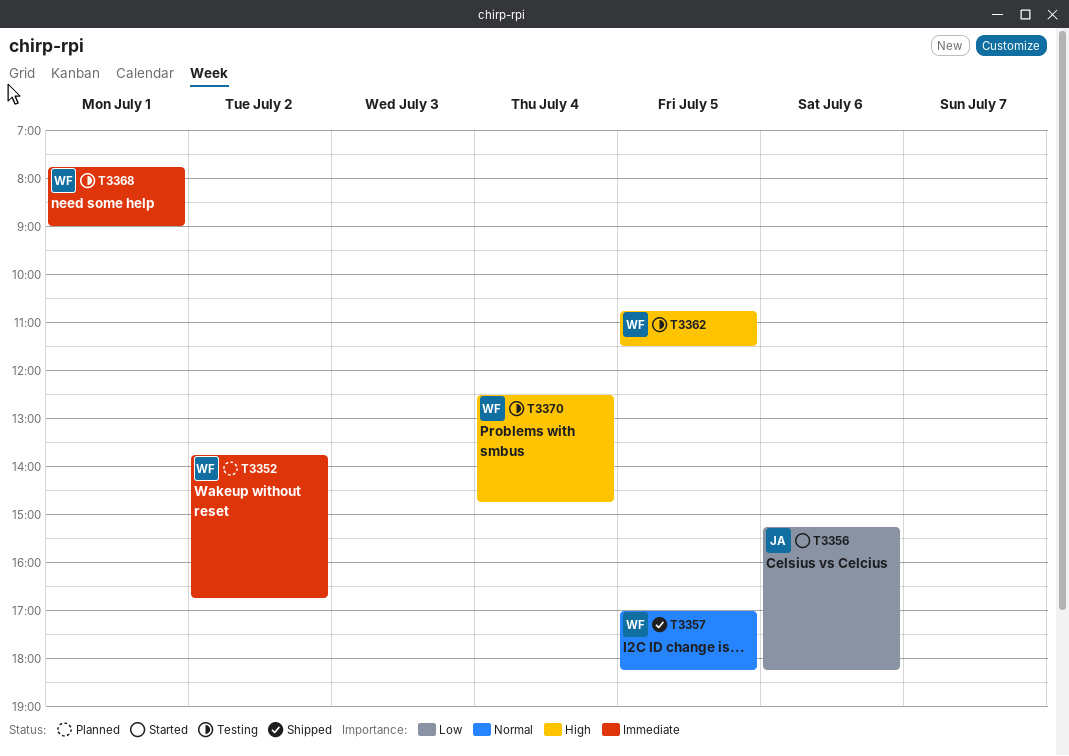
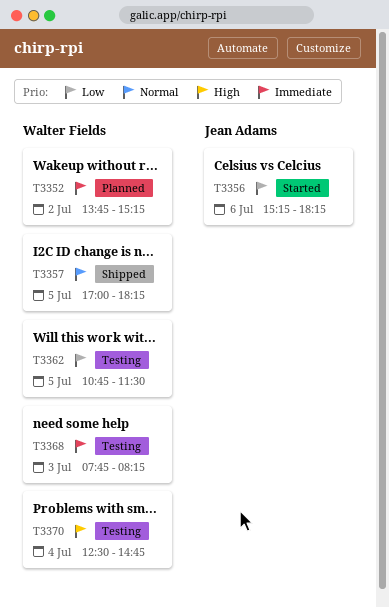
T3352, ends: 16:45 -> 15:15
T3362, priority: High -> Low
T3368, day: Jul 1 -> Jul 3
T3368, ends: 09:00 -> 08:15

